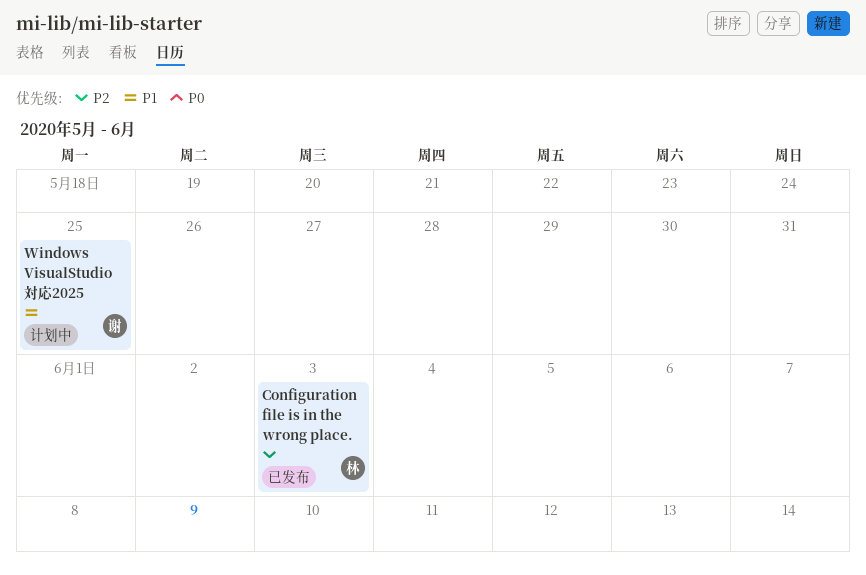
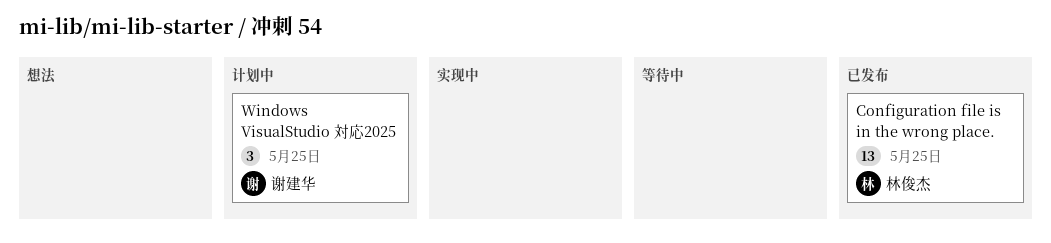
Configuration file is in the wrong place., due: Jun 3 -> May 25

